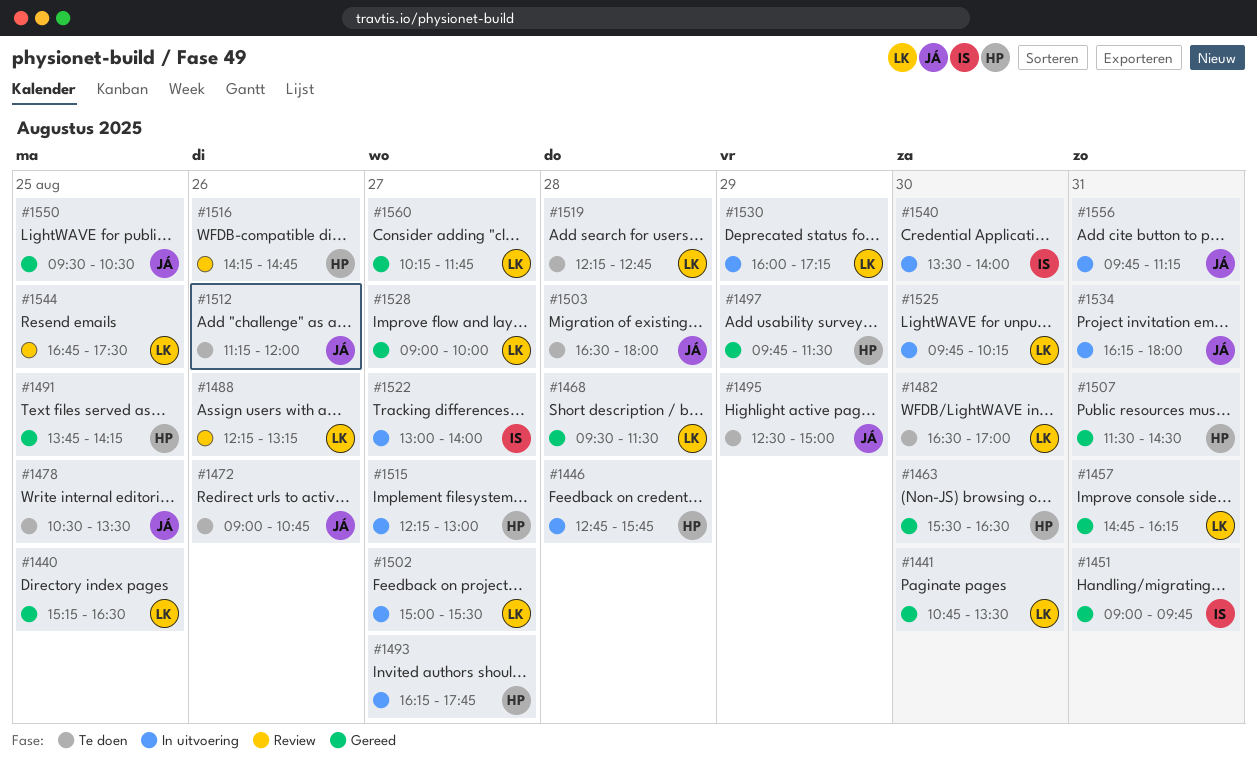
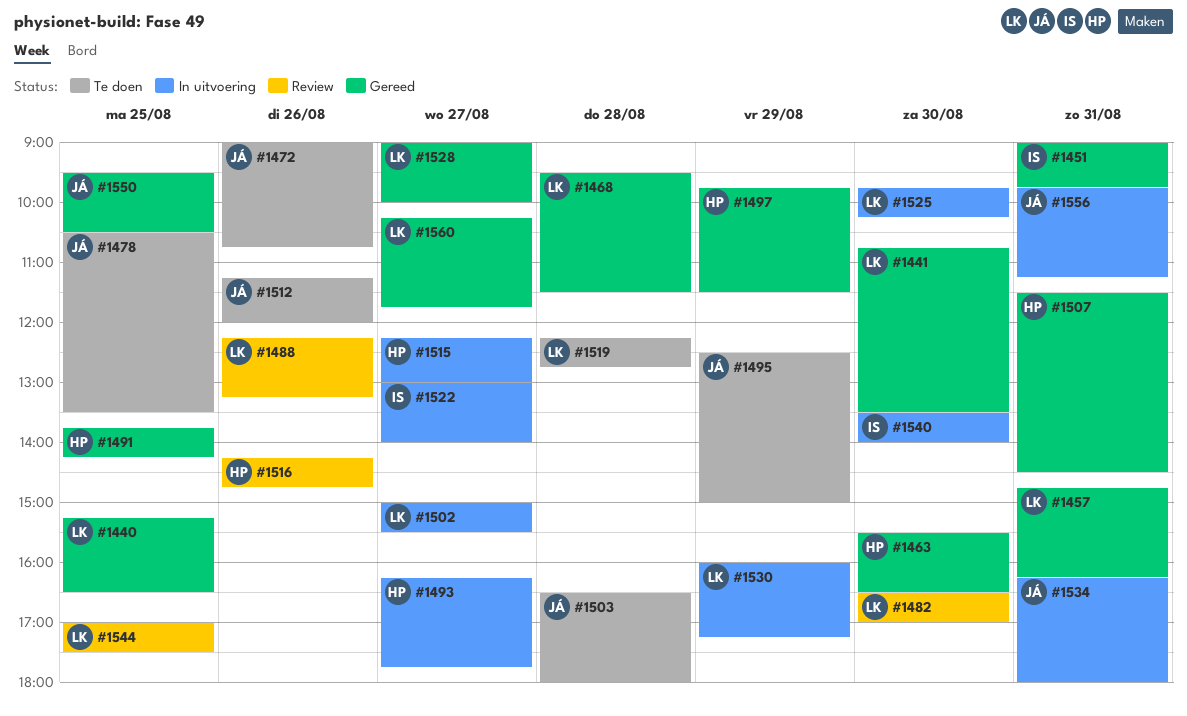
#1446: present -> none
#1482, status: Te doen -> Review
#1544, begins: 16:45 -> 17:00

